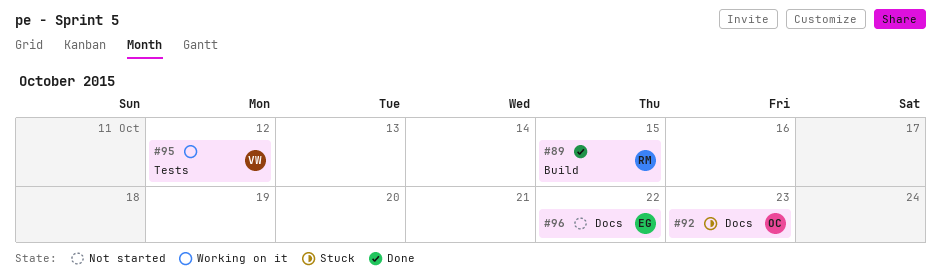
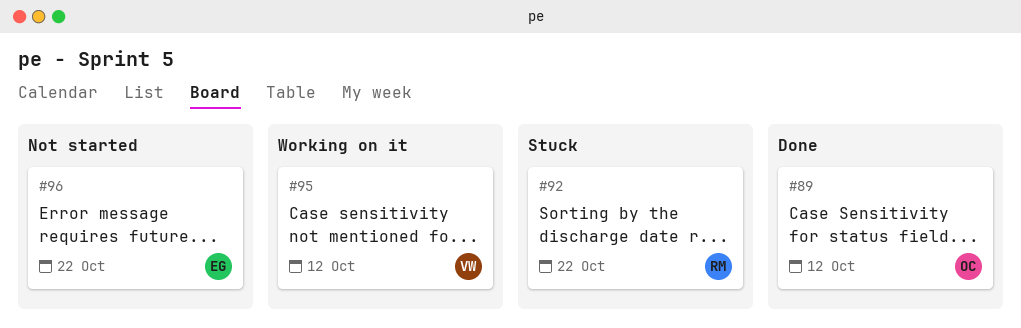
#89, owner: RM -> OC
#89, due: Oct 15 -> Oct 12
#92, owner: OC -> RM
#92, due: Oct 23 -> Oct 22

